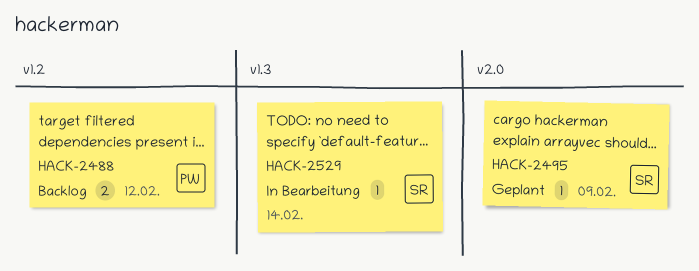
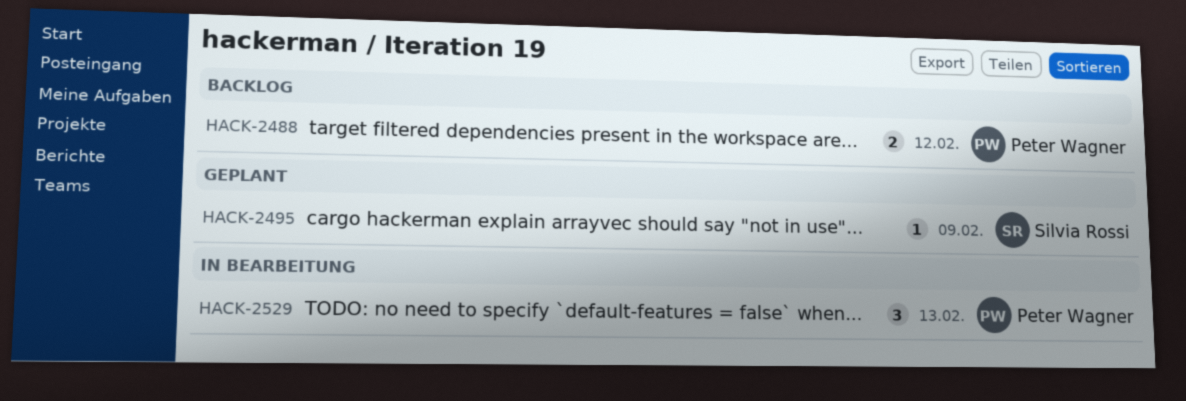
HACK-2529, owner: Silvia Rossi -> Peter Wagner
HACK-2529, estimate: 1 -> 3
HACK-2529, due: Feb 14 -> Feb 13

